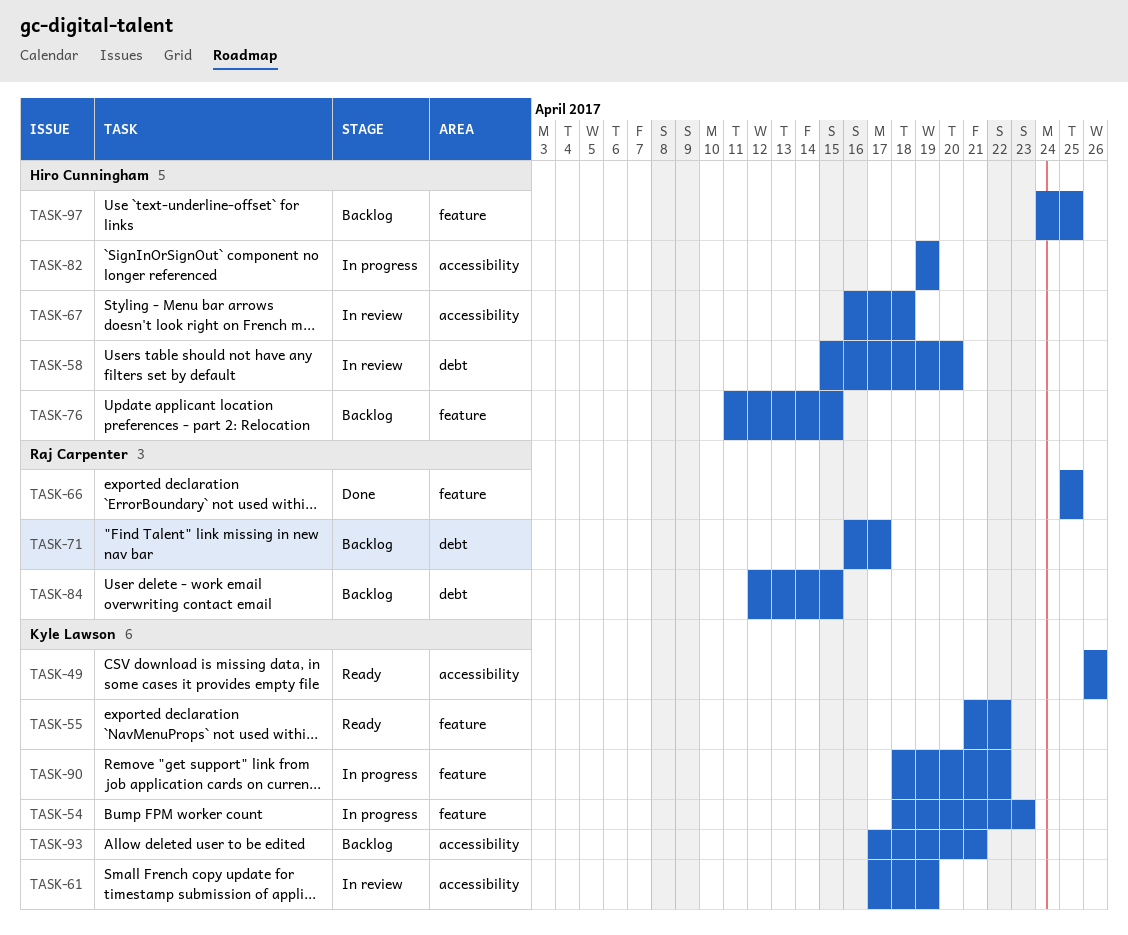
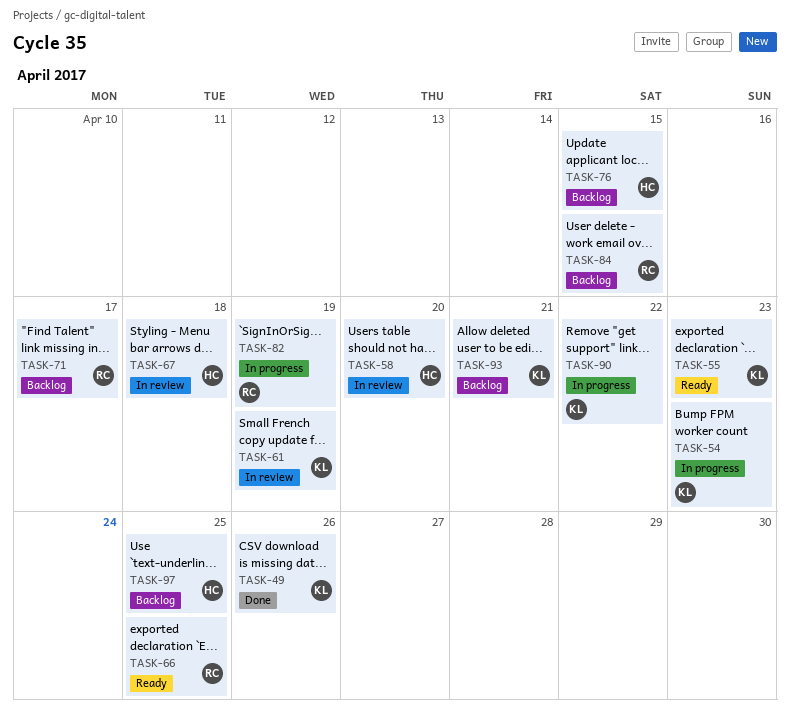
TASK-49, status: Ready -> Done
TASK-55, due: Apr 22 -> Apr 23
TASK-66, status: Done -> Ready
TASK-82, owner: Hiro Cunningham -> Raj Carpenter

